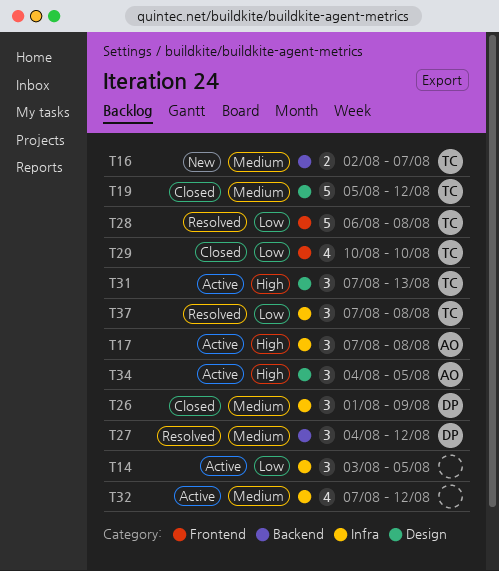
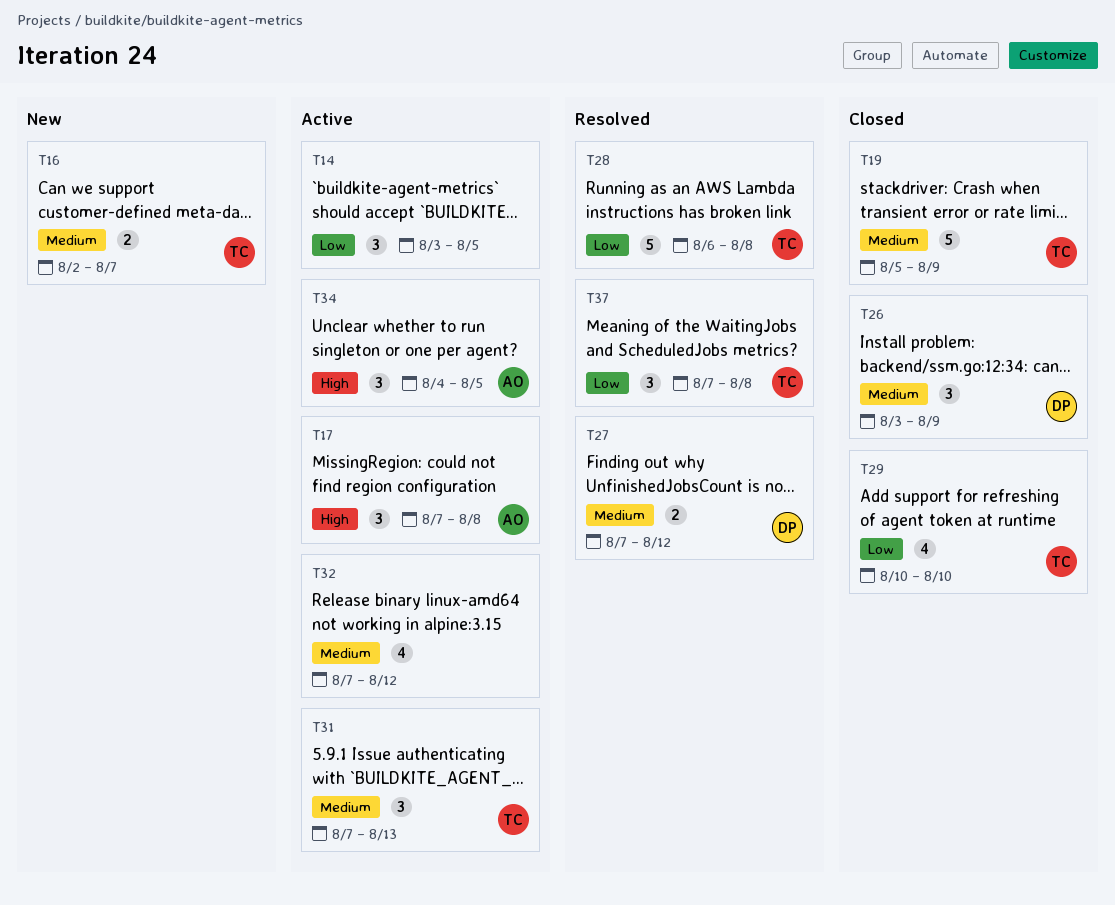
T19, due: Aug 12 -> Aug 9
T26, start: Aug 1 -> Aug 3
T27, estimate: 3 -> 2
T27, start: Aug 4 -> Aug 7
T31, priority: High -> Medium

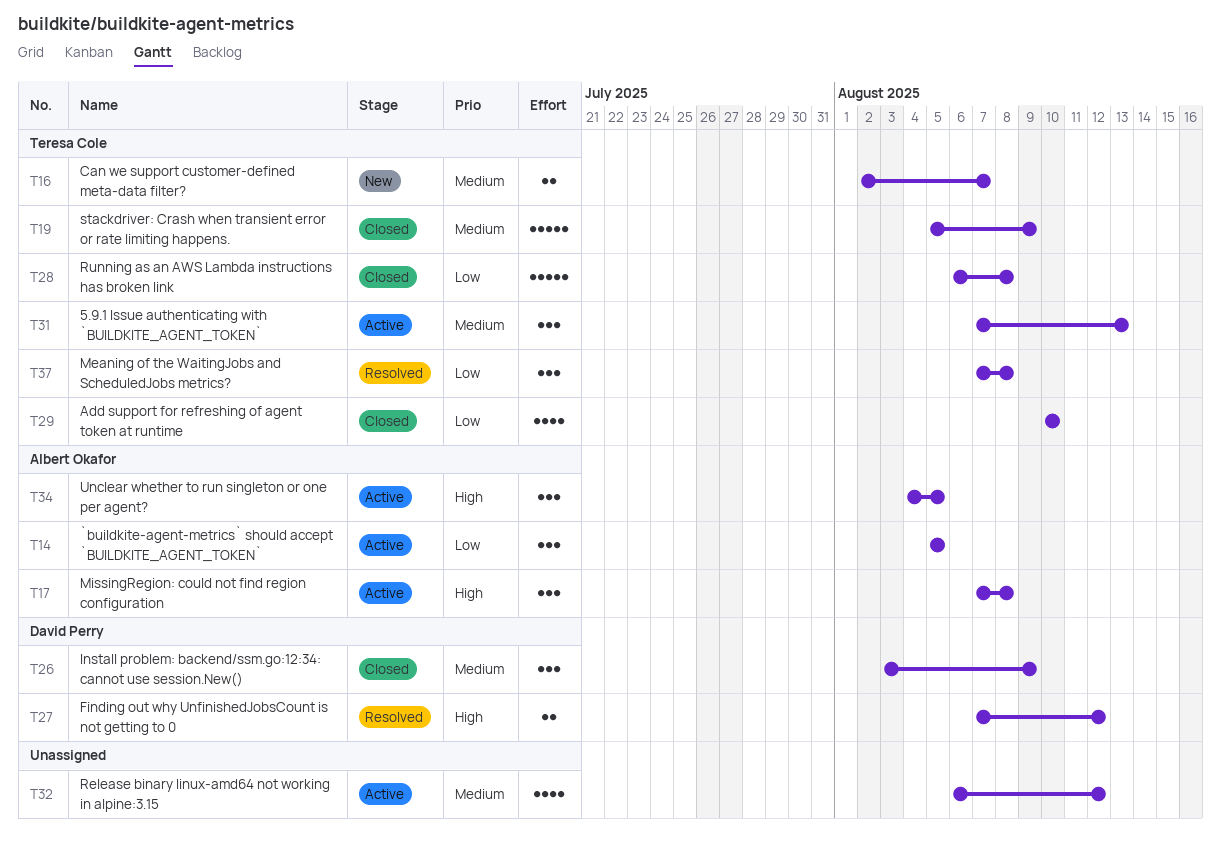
T14, owner: none -> Albert Okafor
T14, start: Aug 3 -> Aug 5
T27, priority: Medium -> High
T28, status: Resolved -> Closed
T32, start: Aug 7 -> Aug 6

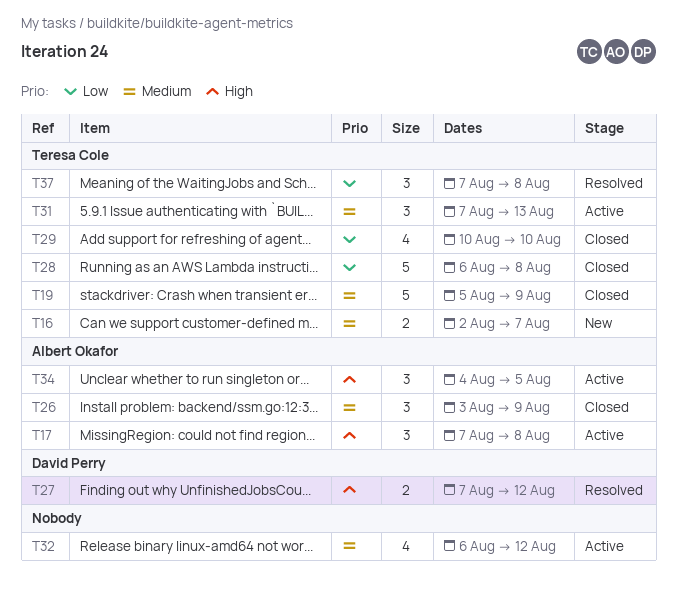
T14: present -> none
T26, owner: David Perry -> Albert Okafor

